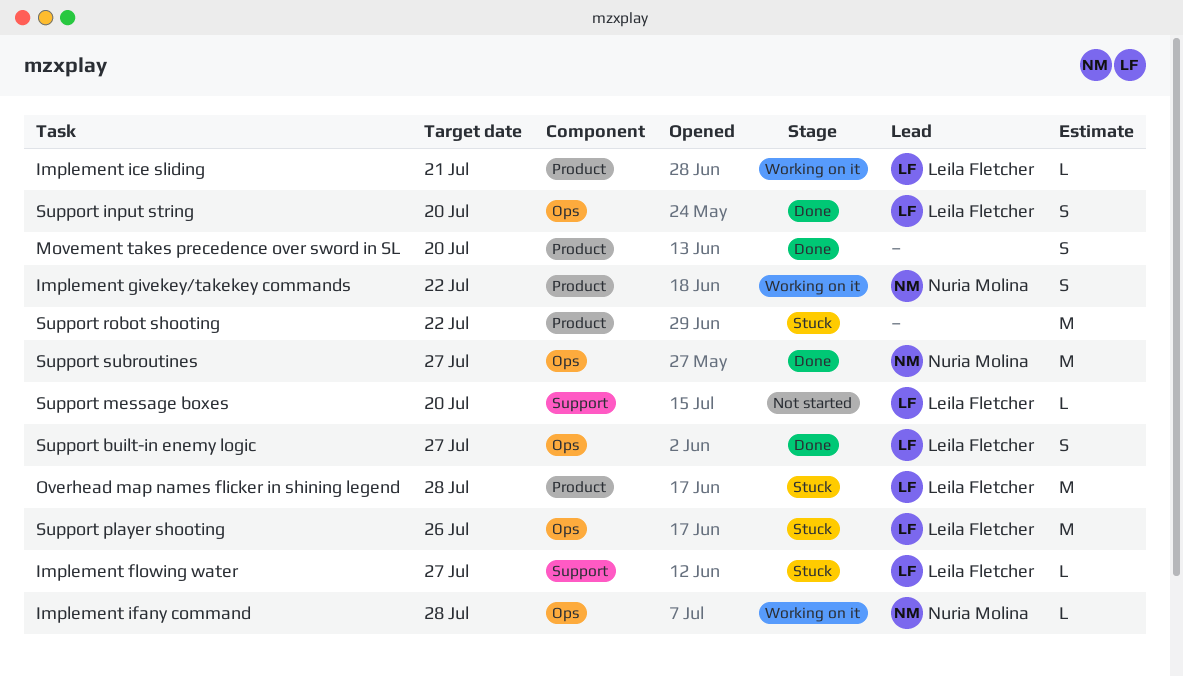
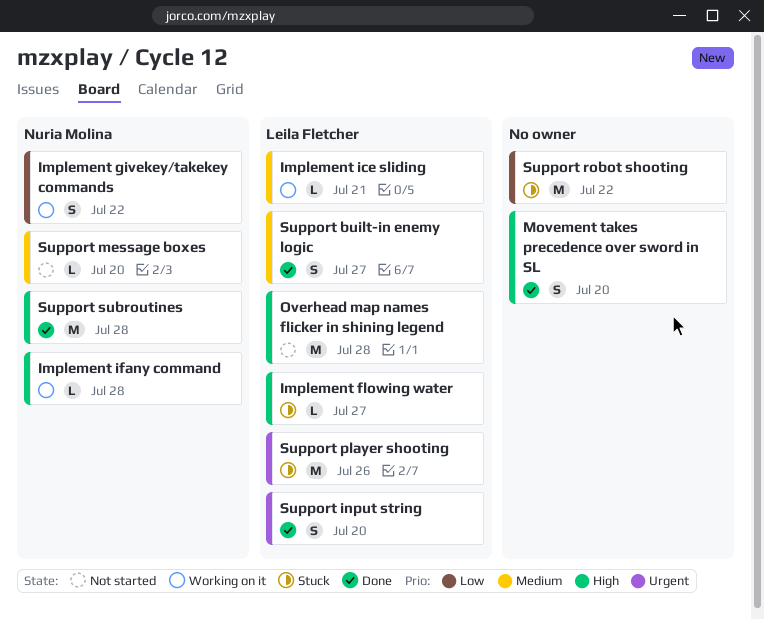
Overhead map names flicker in shining legend, status: Stuck -> Not started
Support message boxes, owner: Leila Fletcher -> Nuria Molina
Support subroutines, due: Jul 27 -> Jul 28

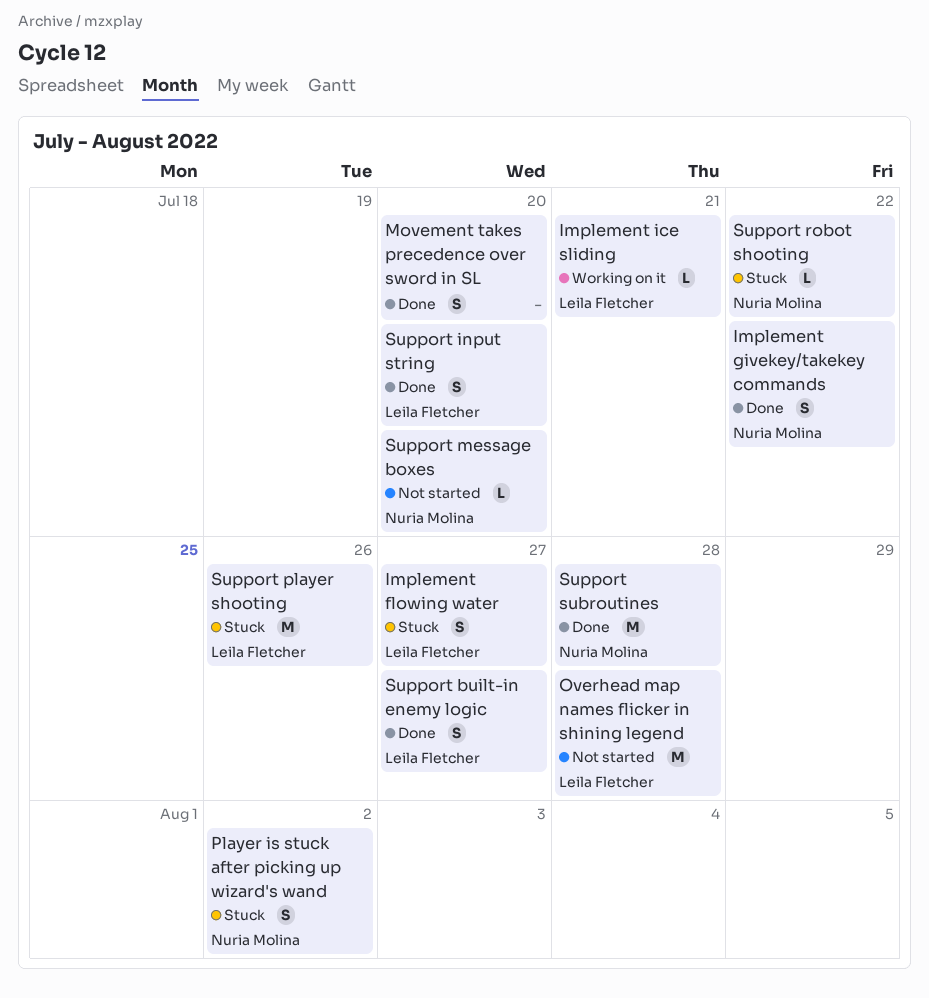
Implement flowing water, estimate: L -> S
Implement givekey/takekey commands, status: Working on it -> Done
Implement ifany command: present -> none
Player is stuck after picking up wizard's wand: none -> present
Support robot shooting, owner: none -> Nuria Molina
Support robot shooting, estimate: M -> L

